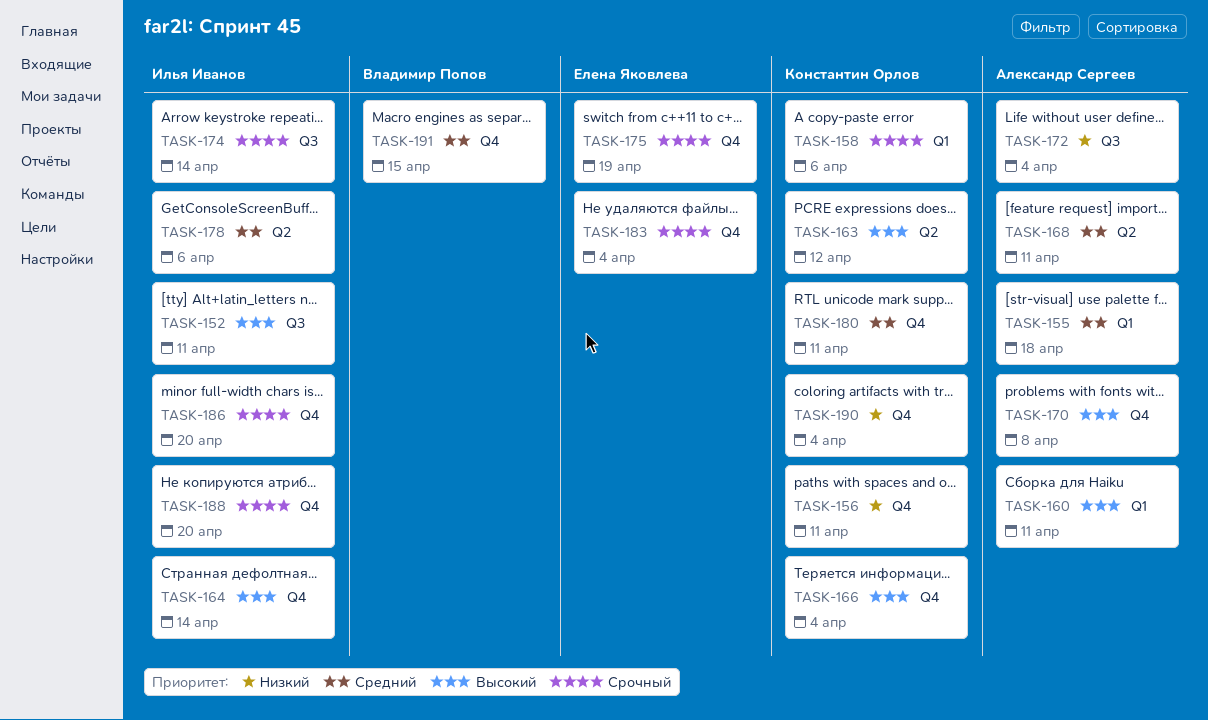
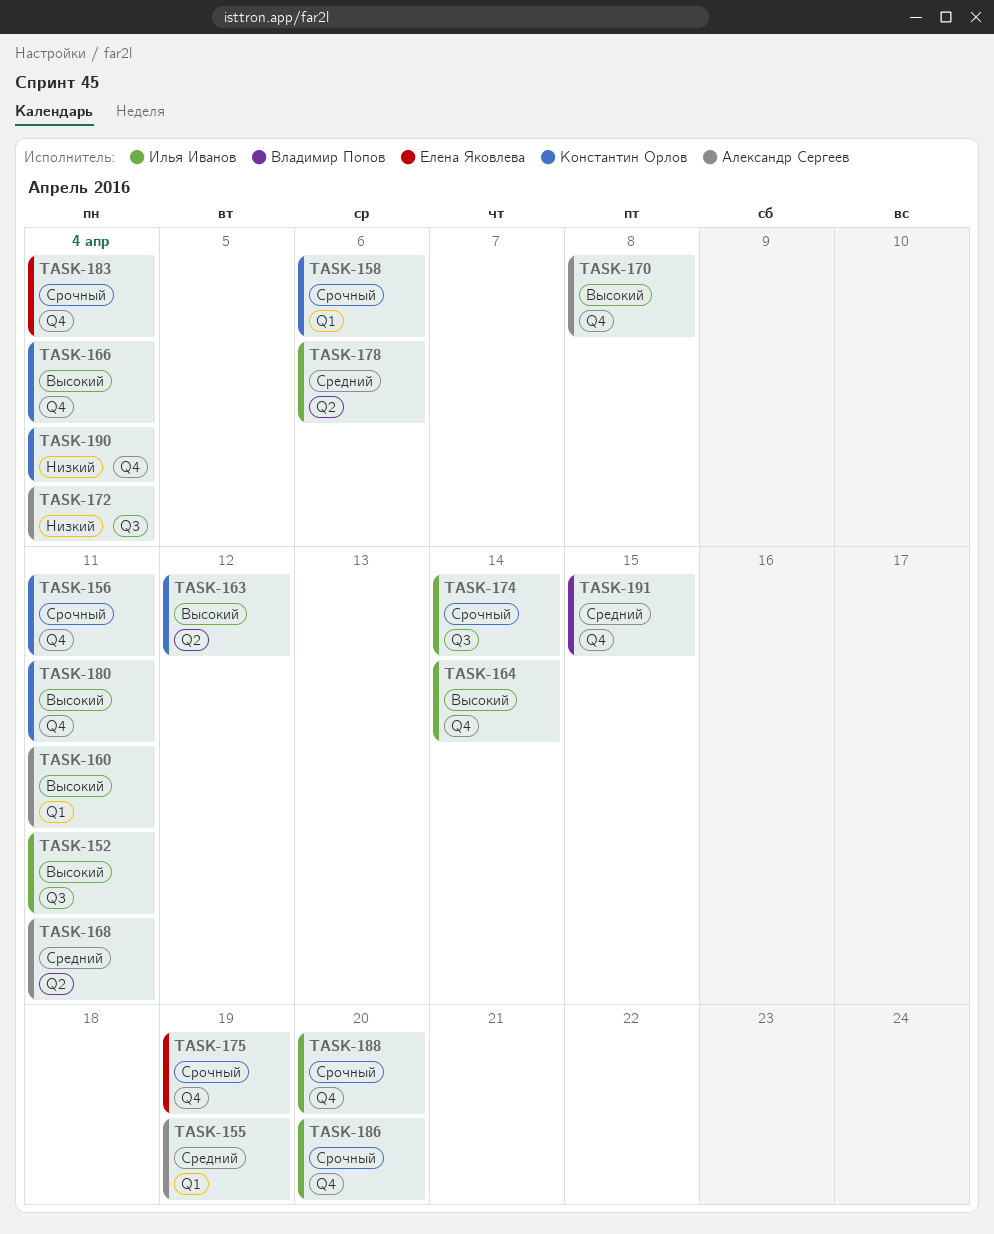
TASK-155, due: Apr 18 -> Apr 19
TASK-156, priority: Низкий -> Срочный
TASK-180, priority: Средний -> Высокий

